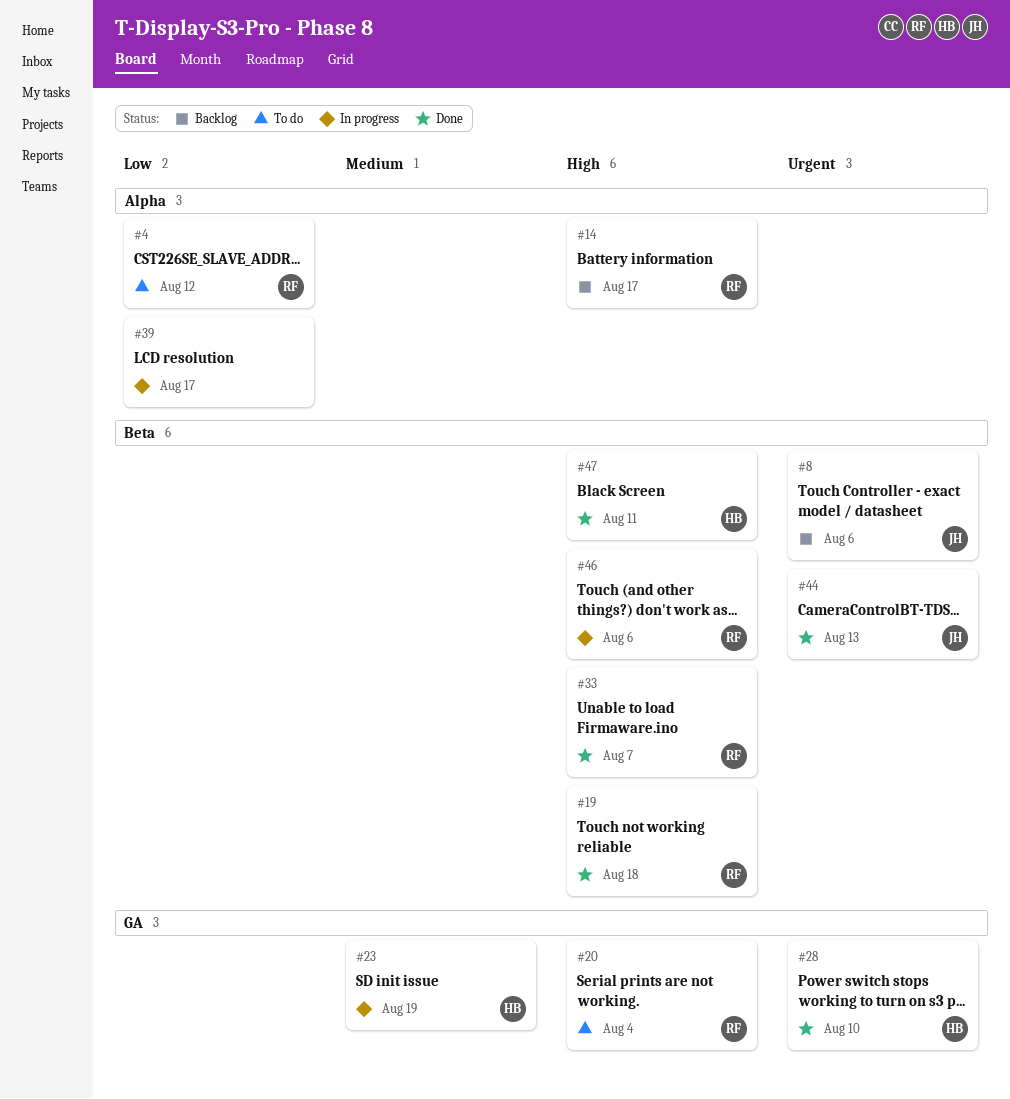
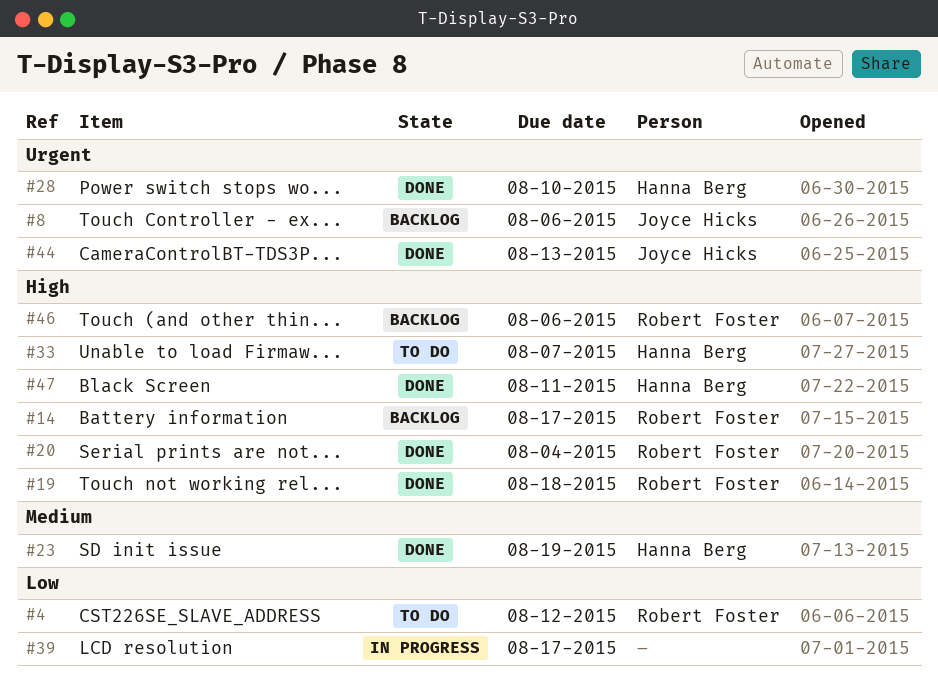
#20, status: To do -> Done
#23, status: In progress -> Done
#33, status: Done -> To do
#33, owner: Robert Foster -> Hanna Berg
#46, status: In progress -> Backlog

